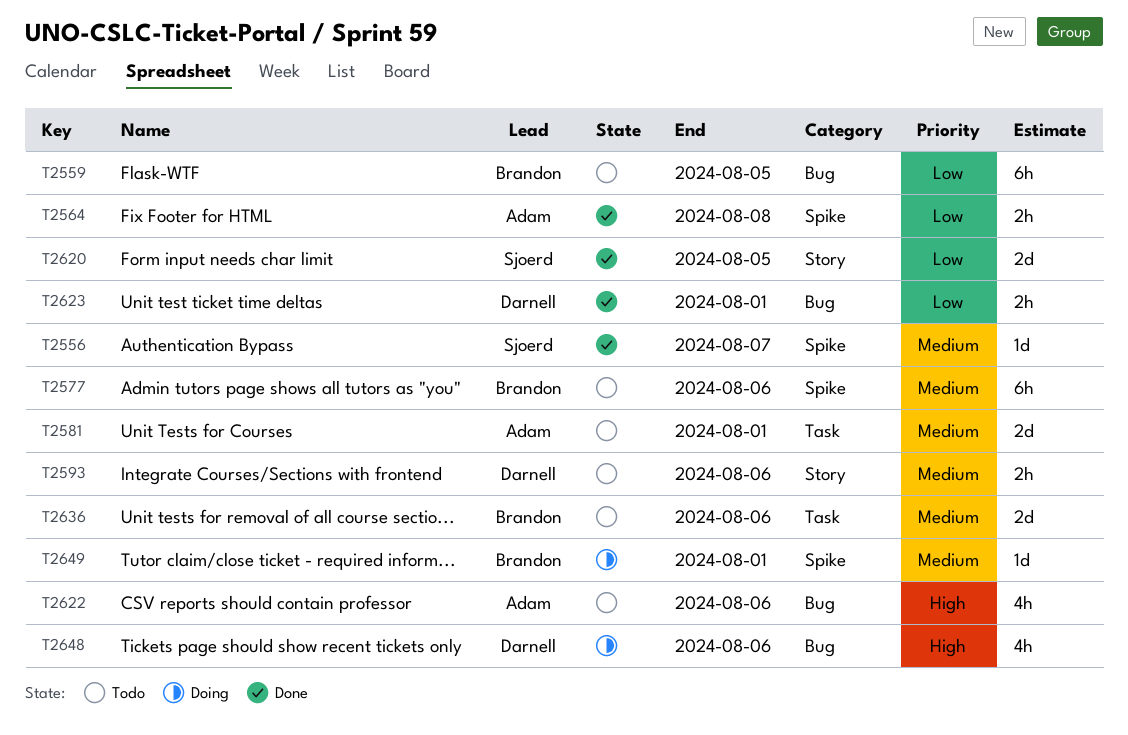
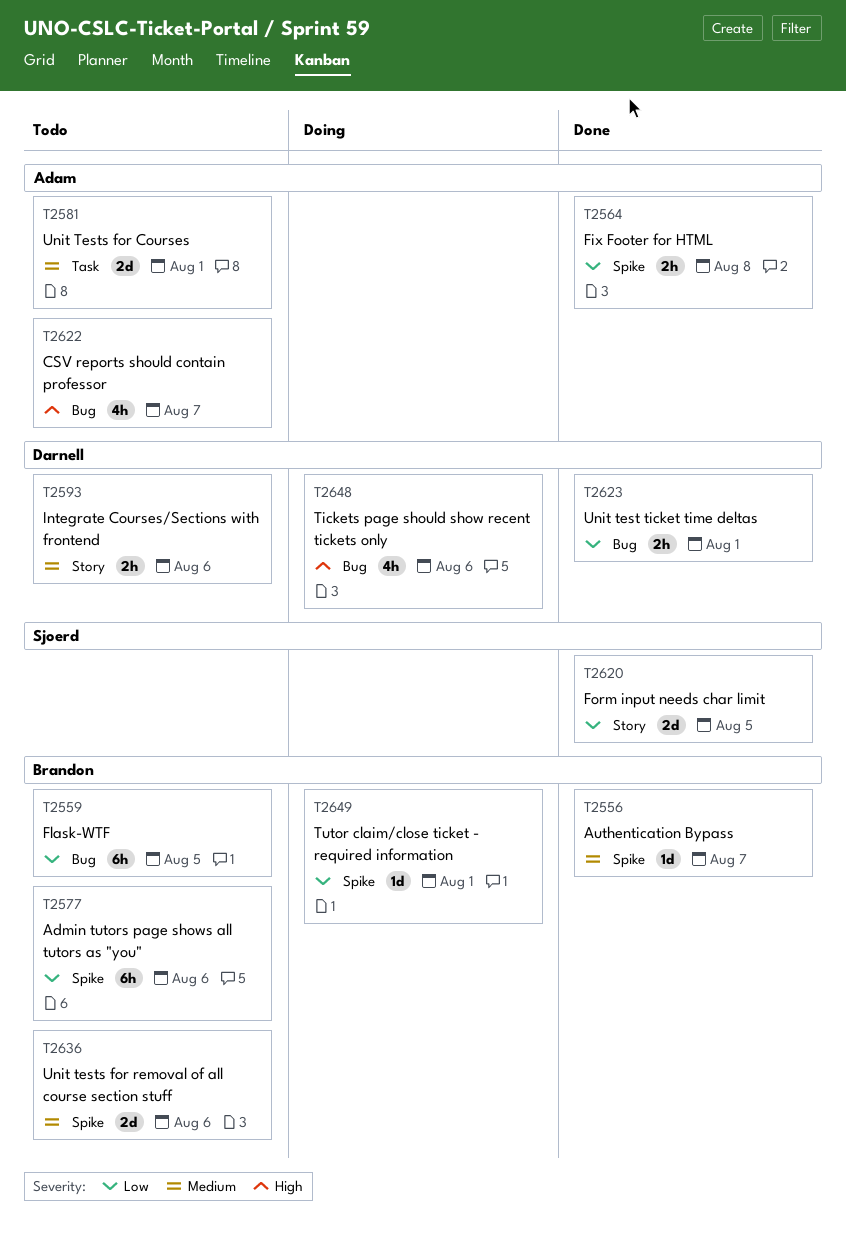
T2556, owner: Sjoerd -> Brandon
T2577, priority: Medium -> Low
T2622, due: Aug 6 -> Aug 7
T2636, label: Task -> Spike
T2649, priority: Medium -> Low

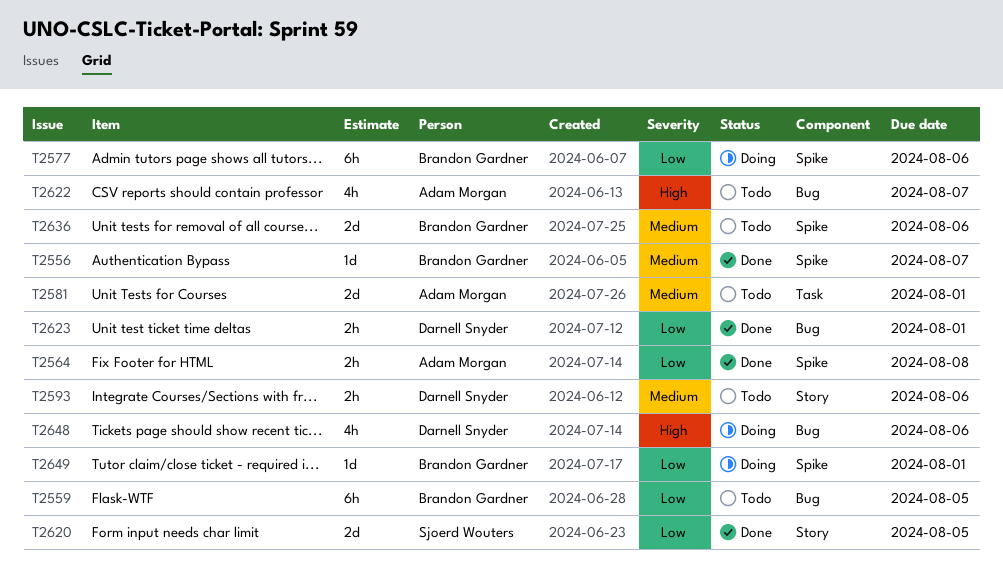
T2577, status: Todo -> Doing

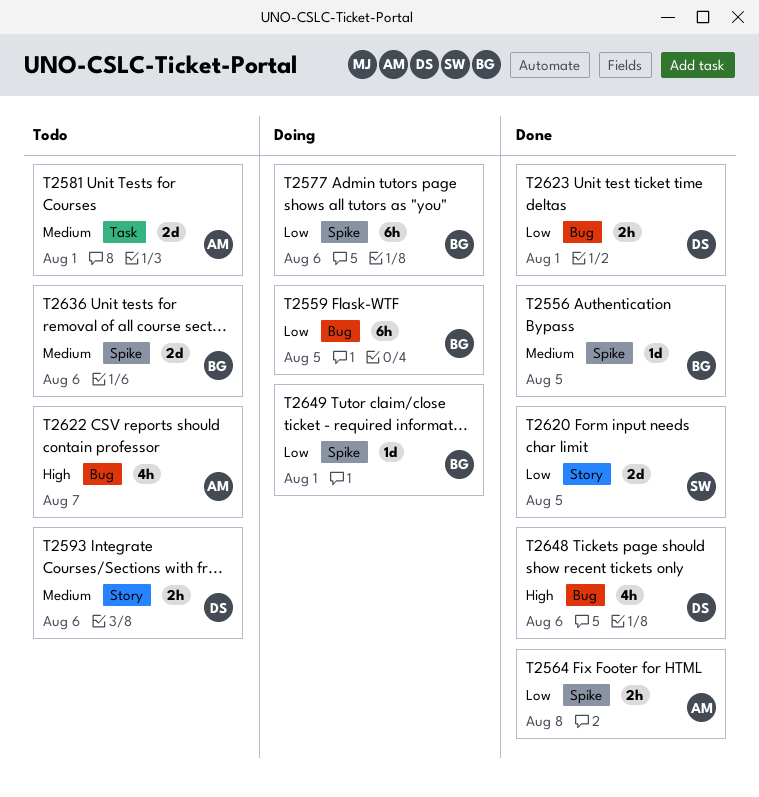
T2556, due: Aug 7 -> Aug 5
T2559, status: Todo -> Doing
T2648, status: Doing -> Done

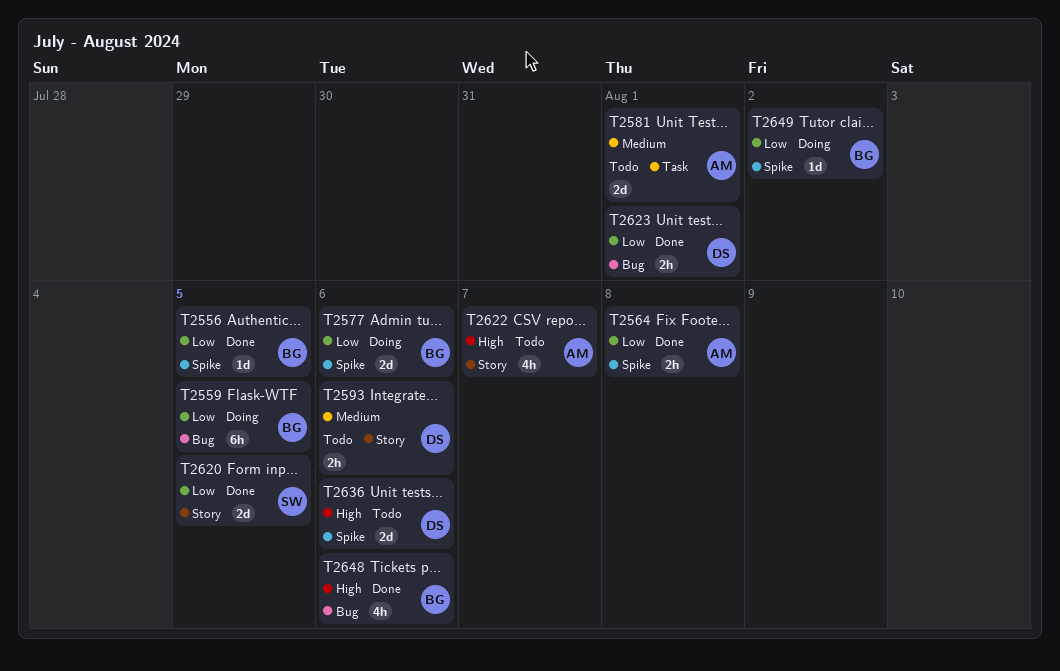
T2556, priority: Medium -> Low
T2577, estimate: 6h -> 2d
T2622, label: Bug -> Story
T2636, owner: BG -> DS
T2636, priority: Medium -> High
T2648, owner: DS -> BG
T2649, due: Aug 1 -> Aug 2

